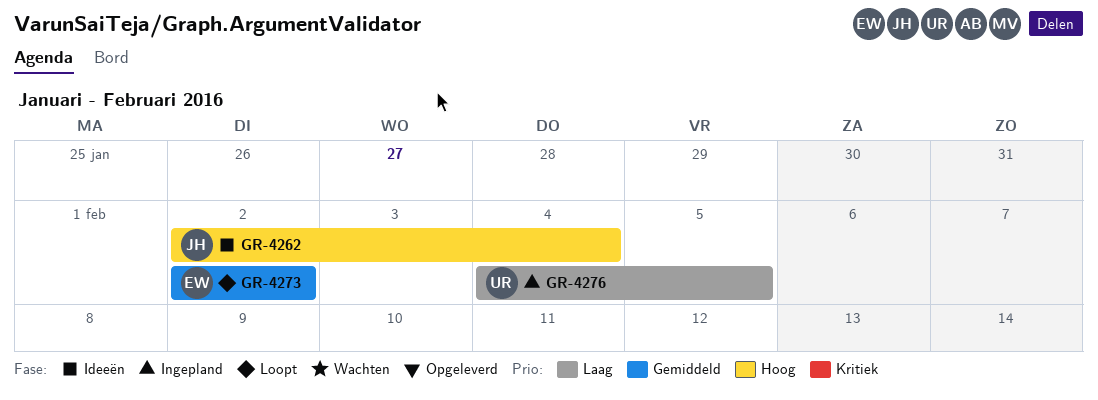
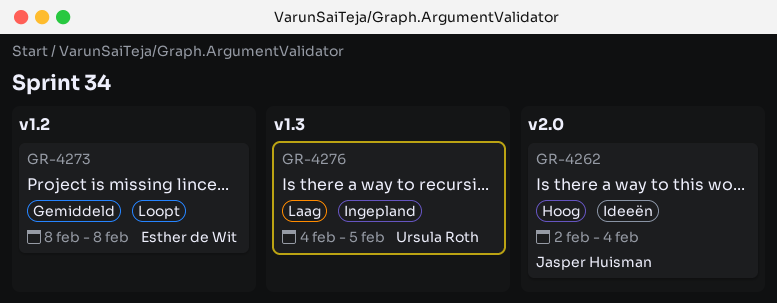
GR-4273, start: Feb 2 -> Feb 8
GR-4273, due: Feb 2 -> Feb 8

